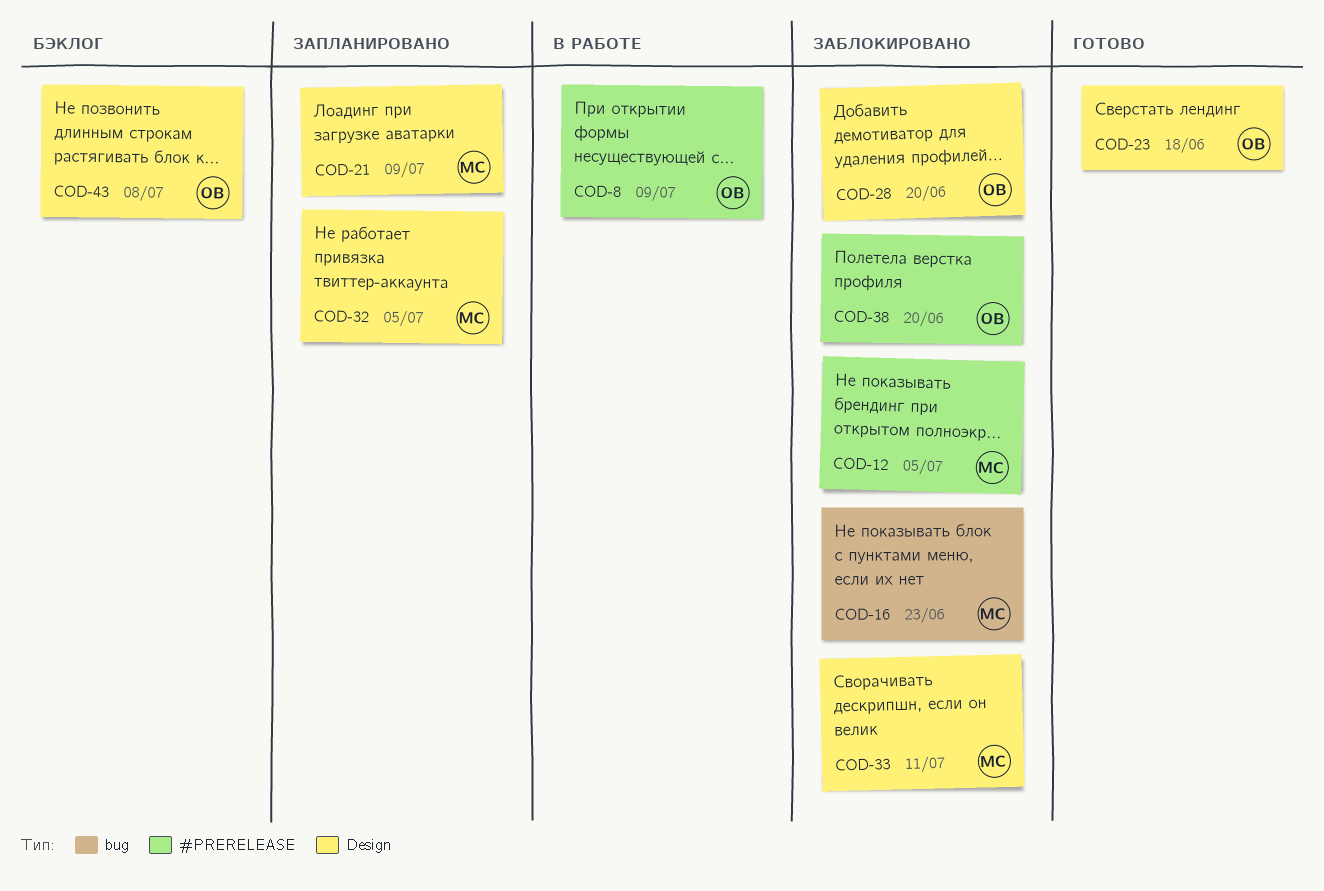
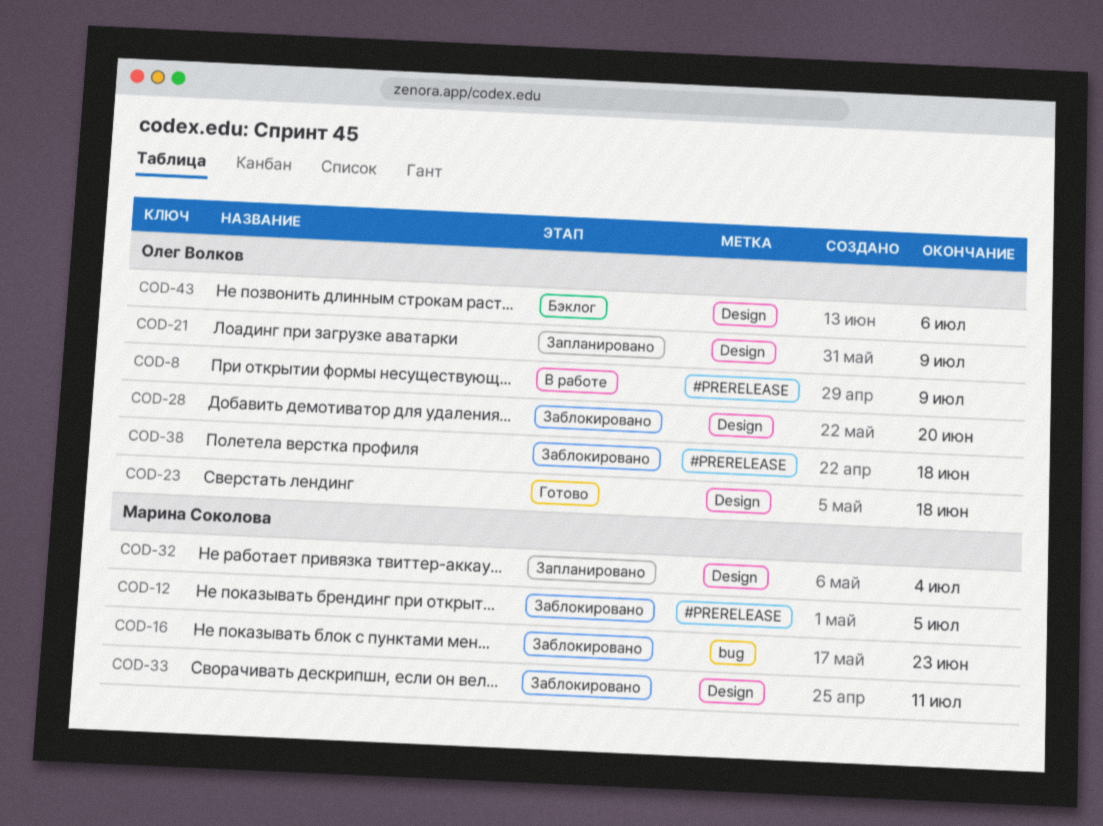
COD-21, owner: Марина Соколова -> Олег Волков
COD-32, due: Jul 5 -> Jul 4
COD-38, due: Jun 20 -> Jun 18
COD-43, due: Jul 8 -> Jul 6

